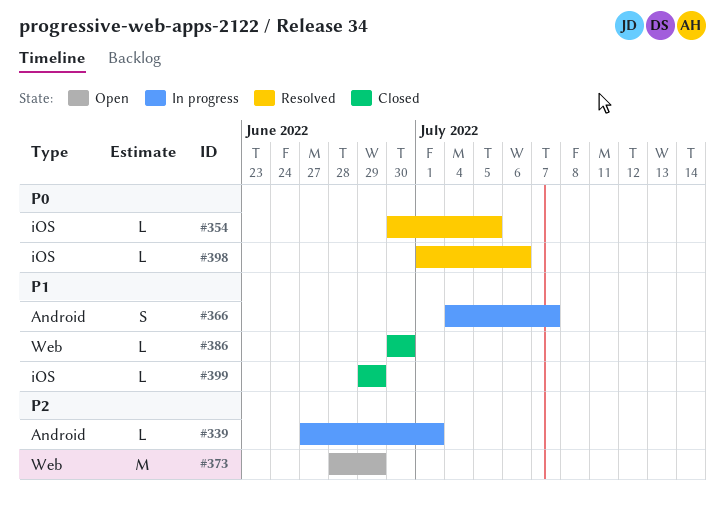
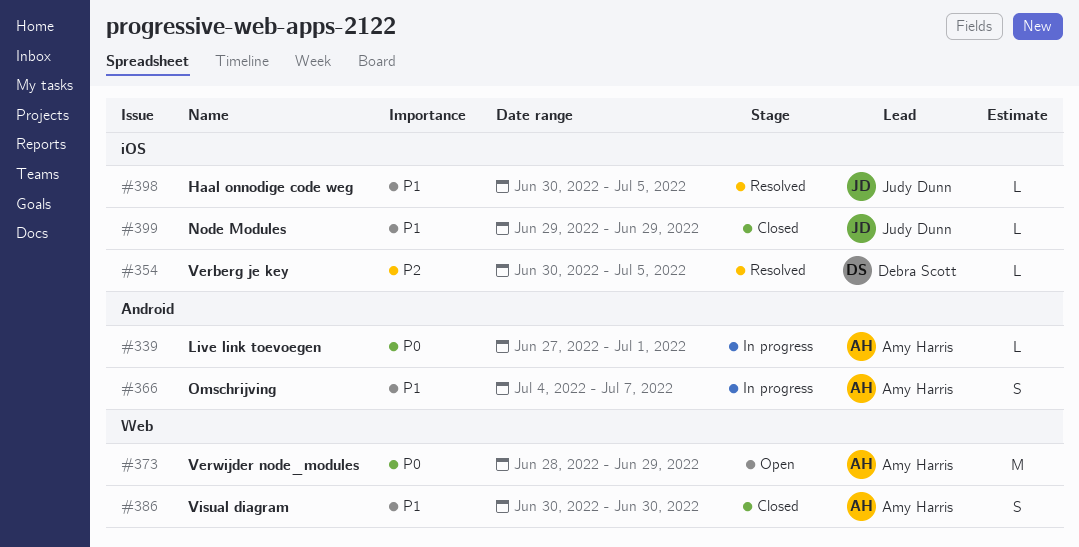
#339, priority: P2 -> P0
#354, priority: P0 -> P2
#373, priority: P2 -> P0
#386, estimate: L -> S
#398, priority: P0 -> P1
#398, start: Jul 1 -> Jun 30
#398, due: Jul 6 -> Jul 5

